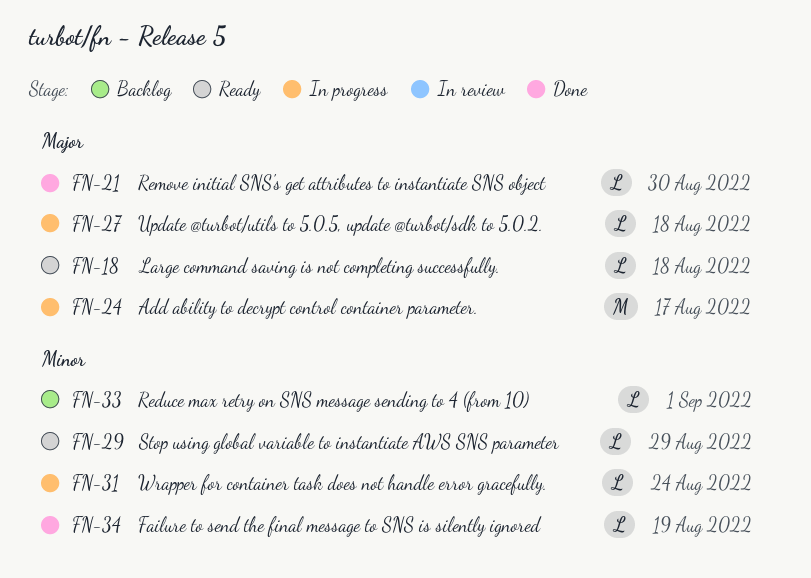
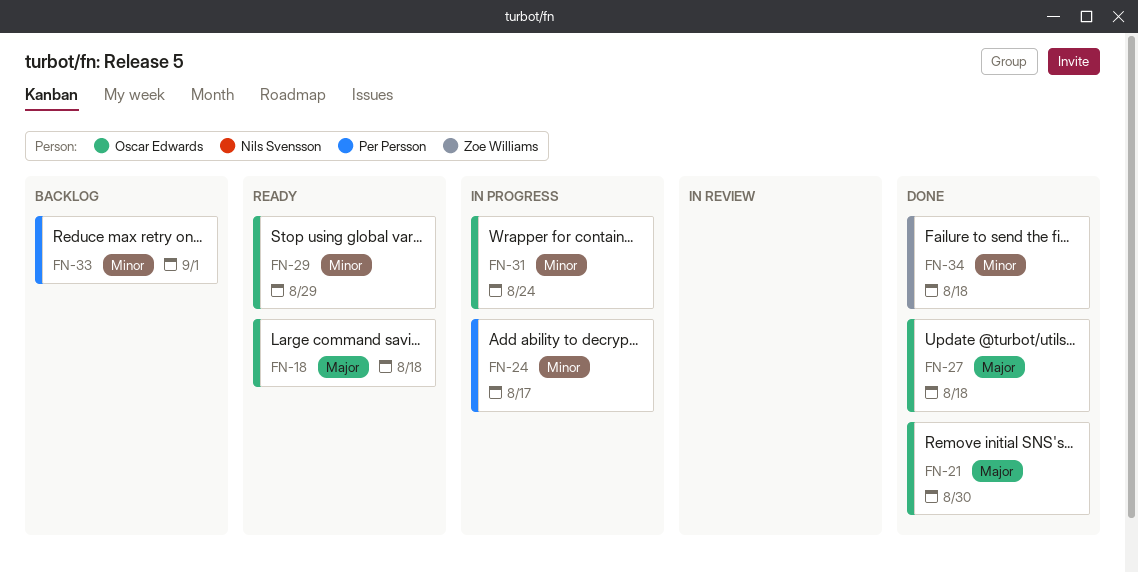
FN-24, priority: Major -> Minor
FN-27, status: In progress -> Done
FN-34, due: Aug 19 -> Aug 18

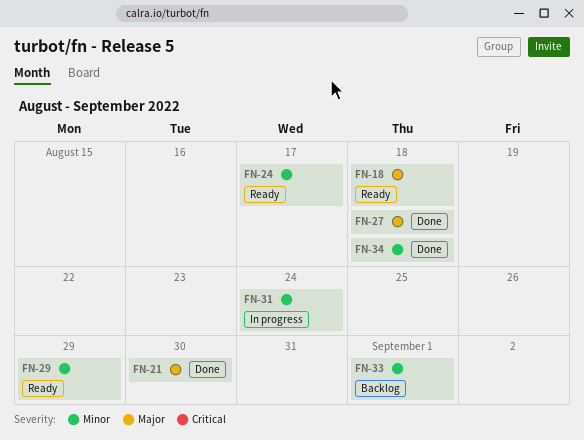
FN-24, status: In progress -> Ready

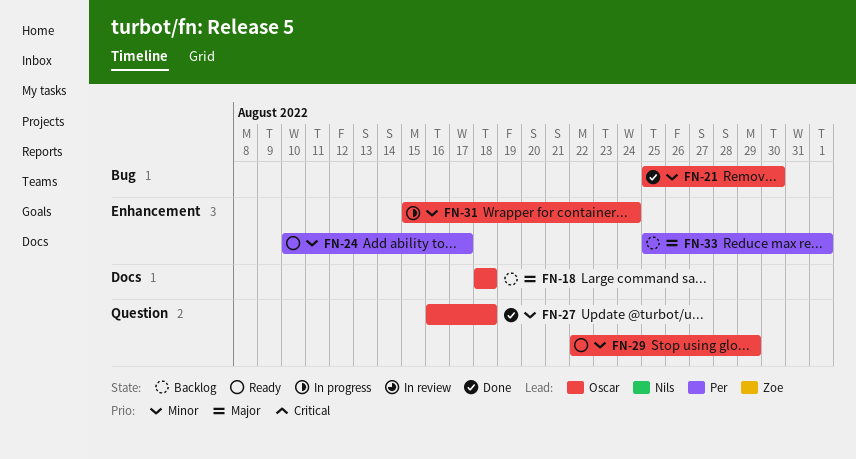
FN-18, status: Ready -> Backlog
FN-21, priority: Major -> Minor
FN-27, priority: Major -> Minor
FN-33, priority: Minor -> Major
FN-34: present -> none

